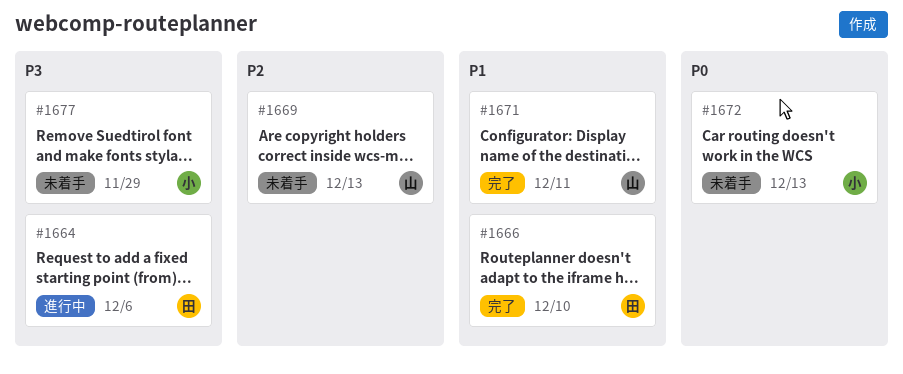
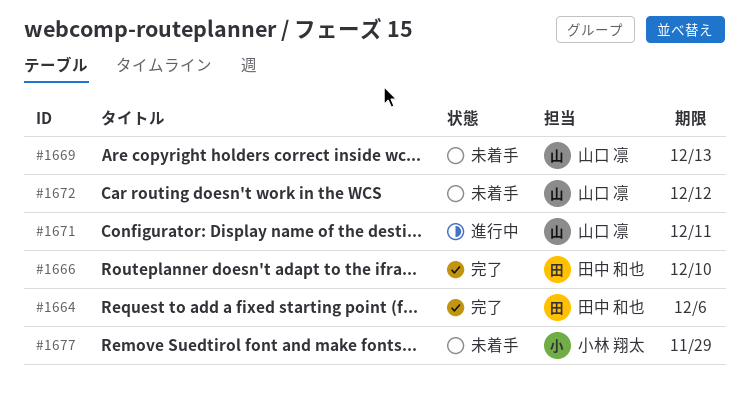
#1664, status: 進行中 -> 完了
#1671, status: 完了 -> 進行中
#1672, owner: 小林 翔太 -> 山口 凛
#1672, due: Dec 13 -> Dec 12

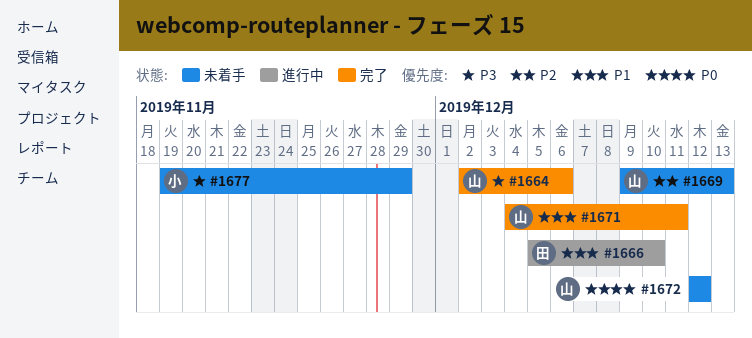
#1664, owner: 田中 和也 -> 山口 凛
#1666, status: 完了 -> 進行中
#1671, status: 進行中 -> 完了

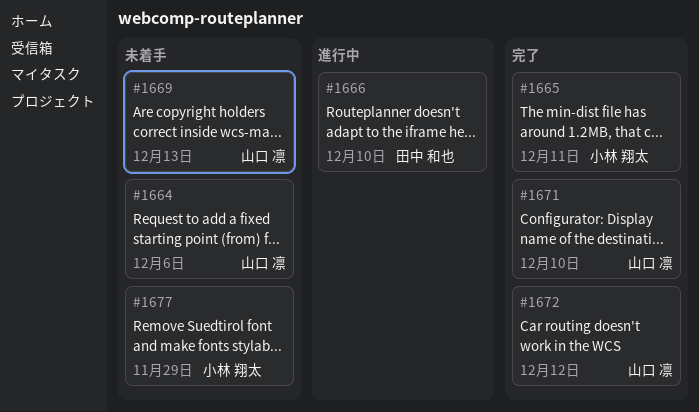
#1664, status: 完了 -> 未着手
#1665: none -> present
#1671, due: Dec 11 -> Dec 10
#1672, status: 未着手 -> 完了

